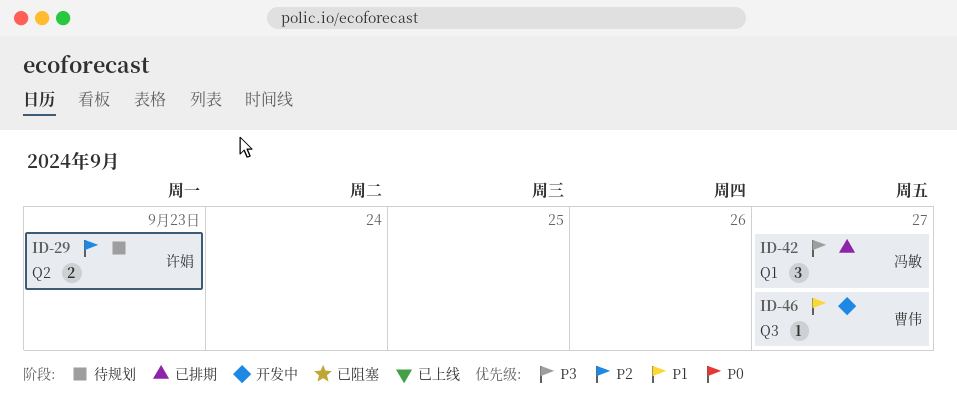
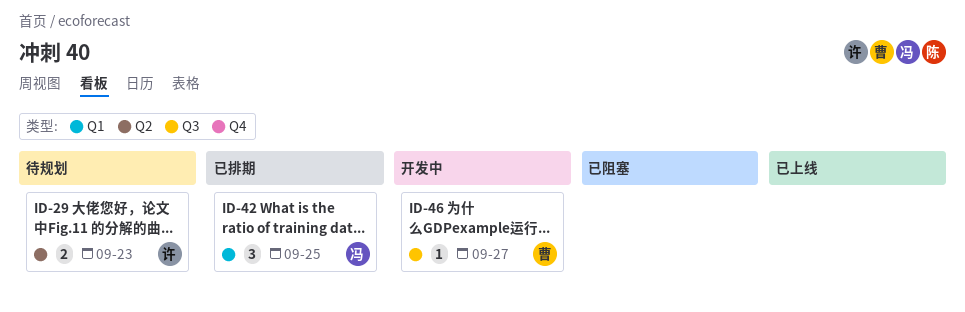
ID-42, due: Sep 27 -> Sep 25

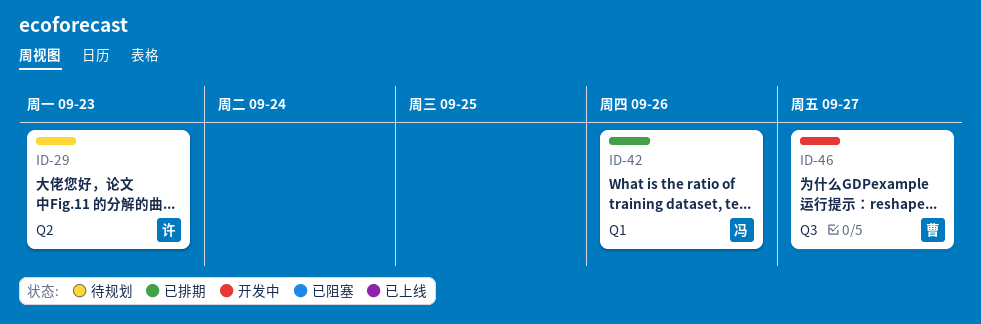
ID-42, due: Sep 25 -> Sep 26

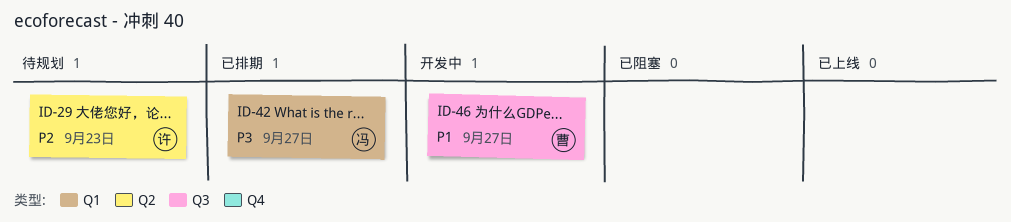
ID-42, due: Sep 26 -> Sep 27

